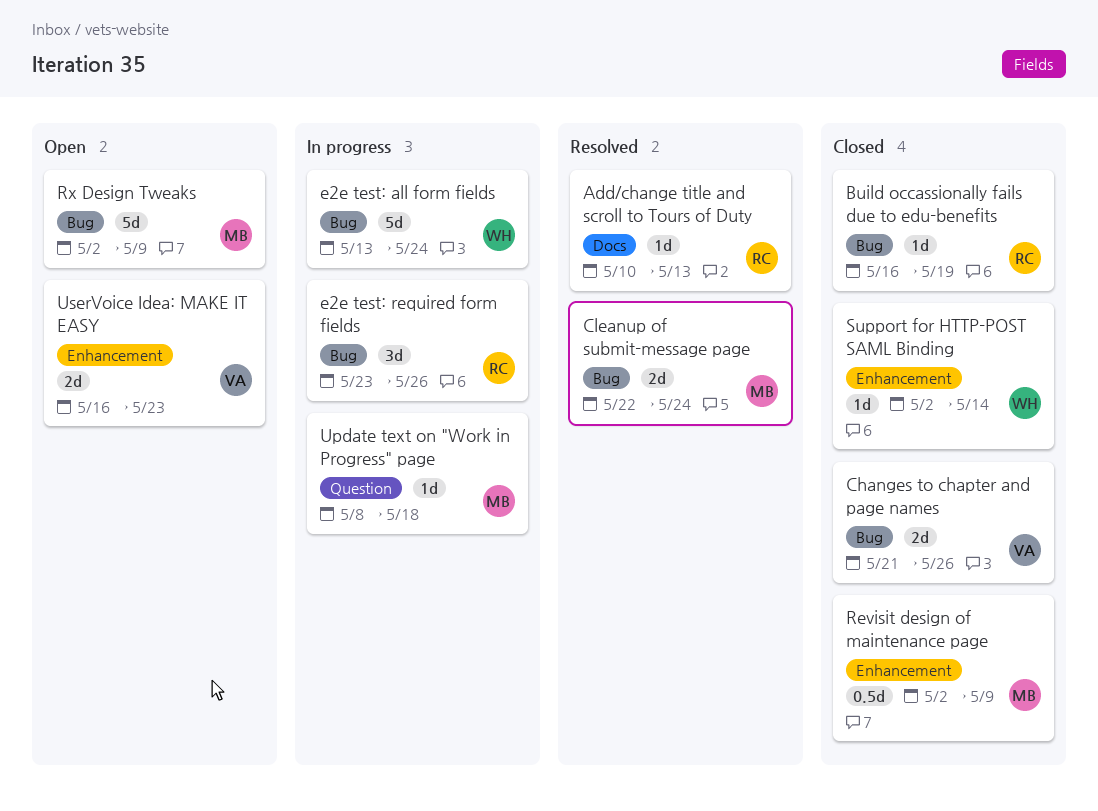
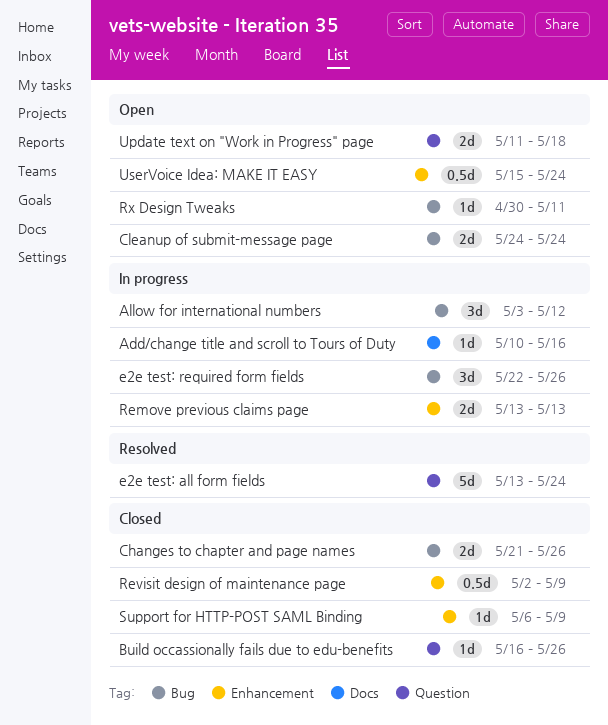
Add/change title and scroll to Tours of Duty, status: Resolved -> In progress
Add/change title and scroll to Tours of Duty, due: May 13 -> May 16
Allow for international numbers: none -> present
Build occassionally fails due to edu-benefits, label: Bug -> Question
Build occassionally fails due to edu-benefits, due: May 19 -> May 26
Cleanup of submit-message page, status: Resolved -> Open
Cleanup of submit-message page, start: May 22 -> May 24
e2e test: all form fields, status: In progress -> Resolved
e2e test: all form fields, label: Bug -> Question
e2e test: required form fields, start: May 23 -> May 22
Remove previous claims page: none -> present
Rx Design Tweaks, estimate: 5d -> 1d
Rx Design Tweaks, start: May 2 -> Apr 30
Rx Design Tweaks, due: May 9 -> May 11
Support for HTTP-POST SAML Binding, start: May 2 -> May 6
Support for HTTP-POST SAML Binding, due: May 14 -> May 9
Update text on "Work in Progress" page, status: In progress -> Open
Update text on "Work in Progress" page, estimate: 1d -> 2d
Update text on "Work in Progress" page, start: May 8 -> May 11
UserVoice Idea: MAKE IT EASY, estimate: 2d -> 0.5d
UserVoice Idea: MAKE IT EASY, start: May 16 -> May 15
UserVoice Idea: MAKE IT EASY, due: May 23 -> May 24

